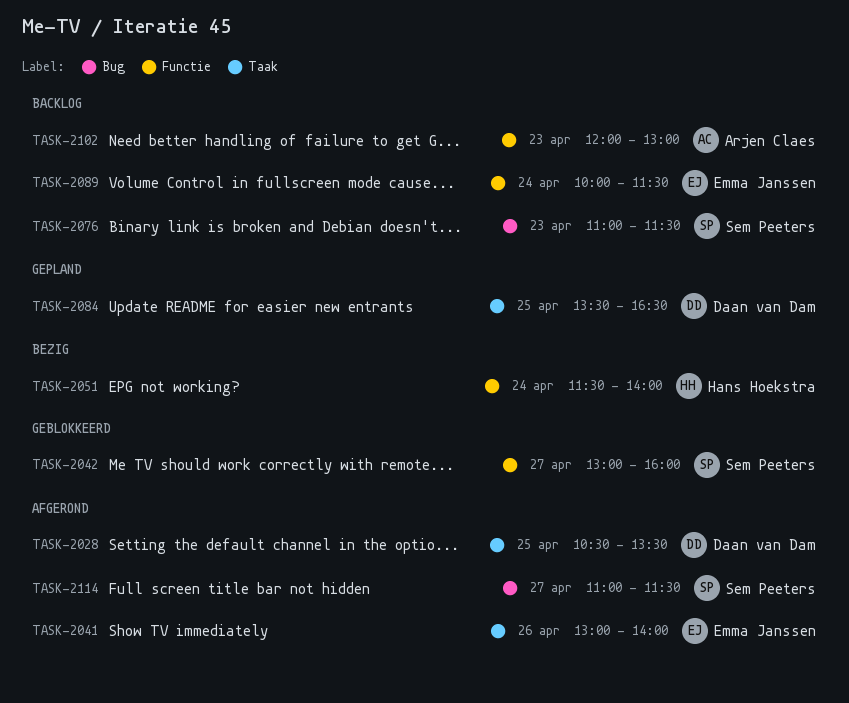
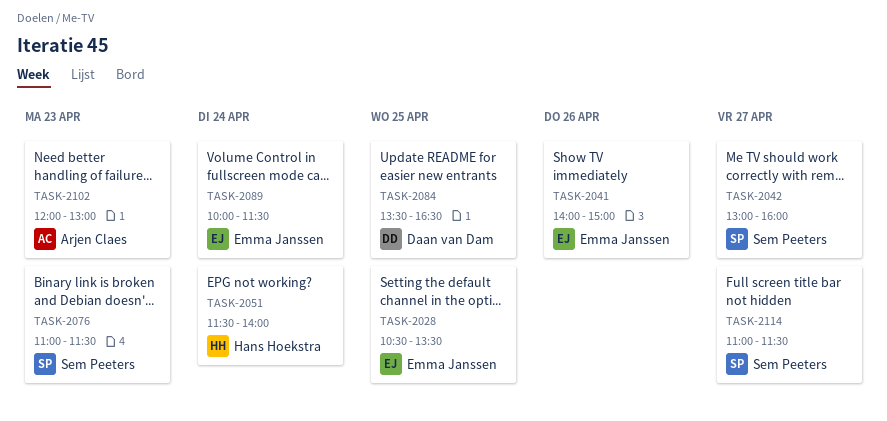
TASK-2028, owner: Daan van Dam -> Emma Janssen
TASK-2041, begins: 13:00 -> 14:00
TASK-2041, ends: 14:00 -> 15:00

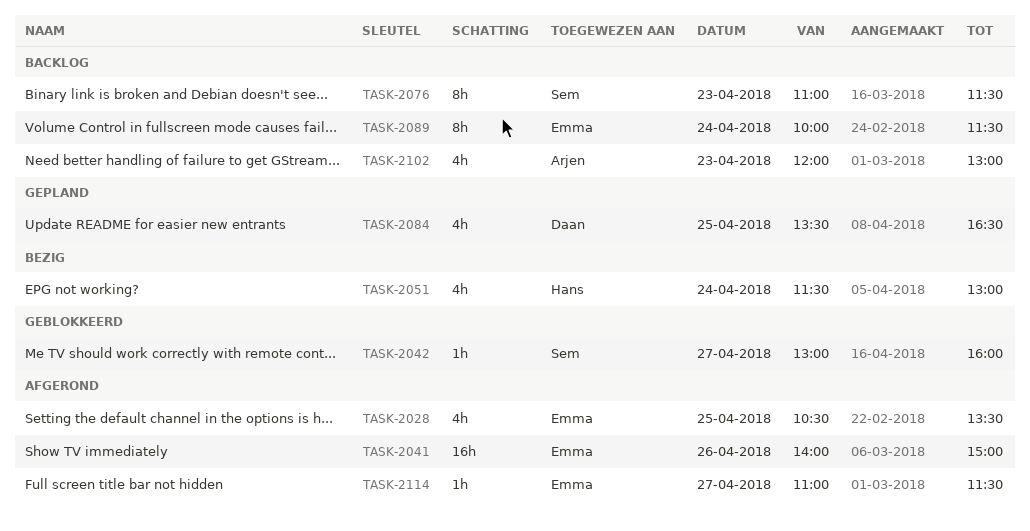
TASK-2051, ends: 14:00 -> 13:00
TASK-2114, owner: Sem Peeters -> Emma Janssen

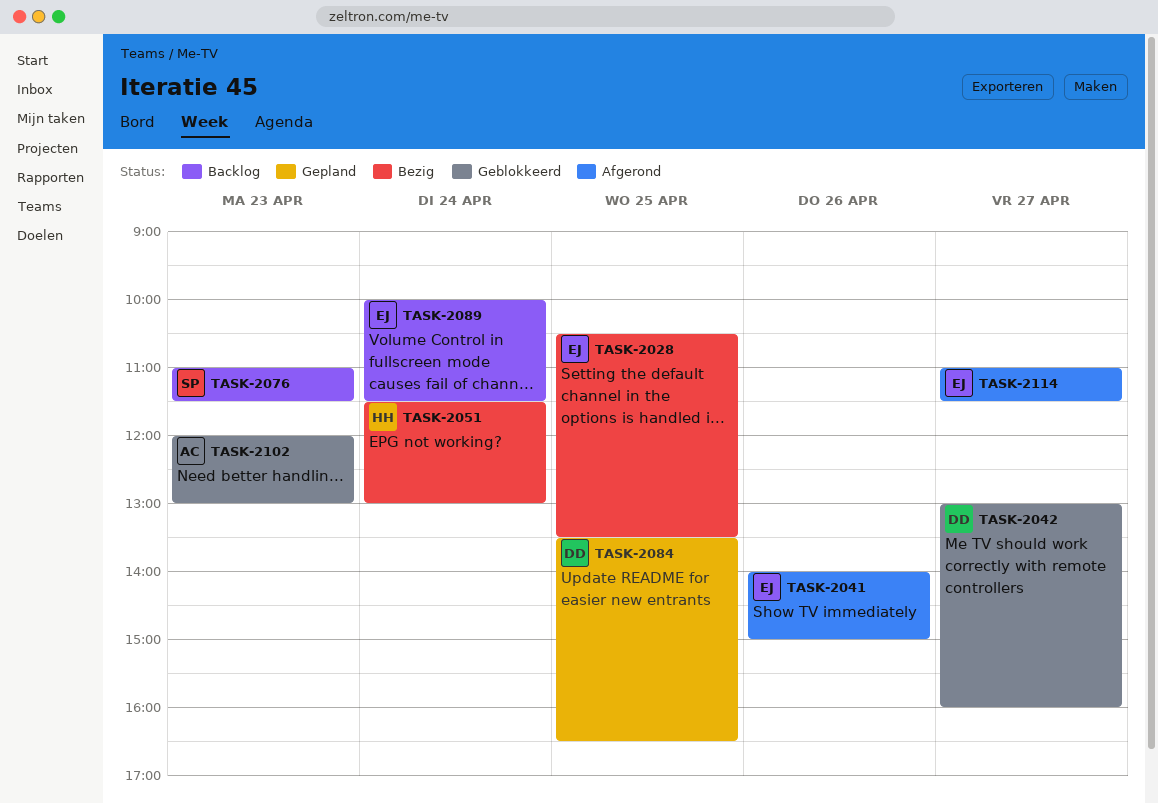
TASK-2028, status: Afgerond -> Bezig
TASK-2042, owner: Sem -> Daan
TASK-2102, status: Backlog -> Geblokkeerd

